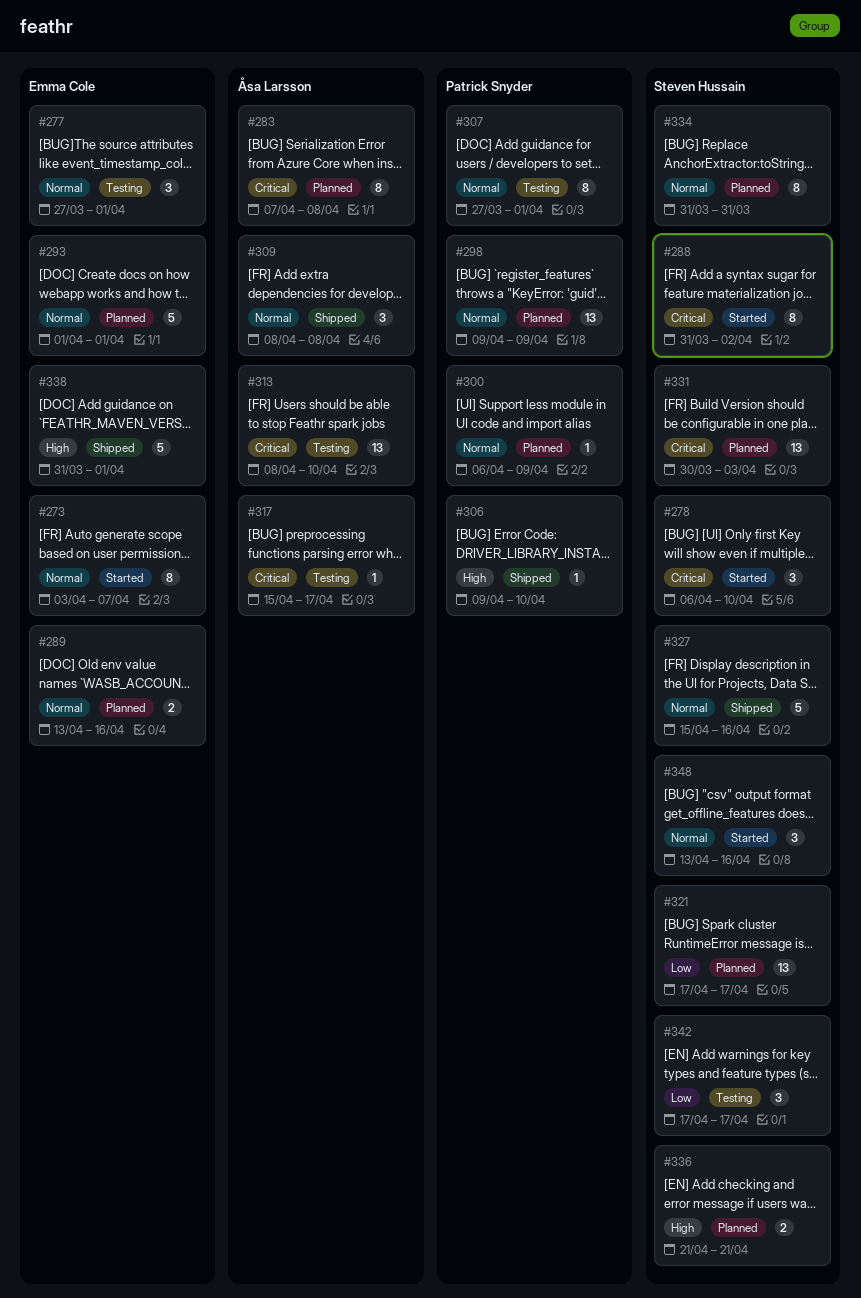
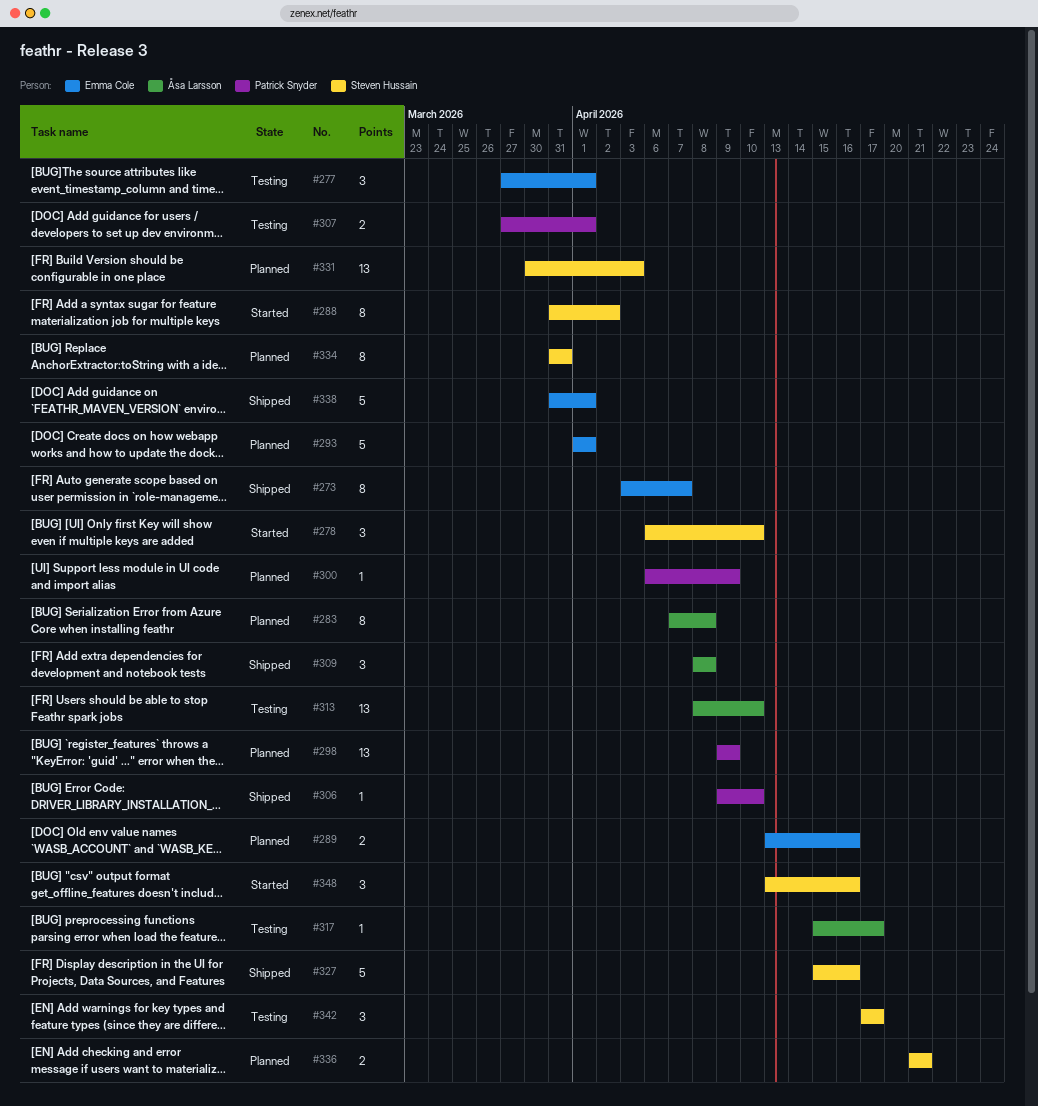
#273, status: Started -> Shipped
#307, estimate: 8 -> 2
#321: present -> none

